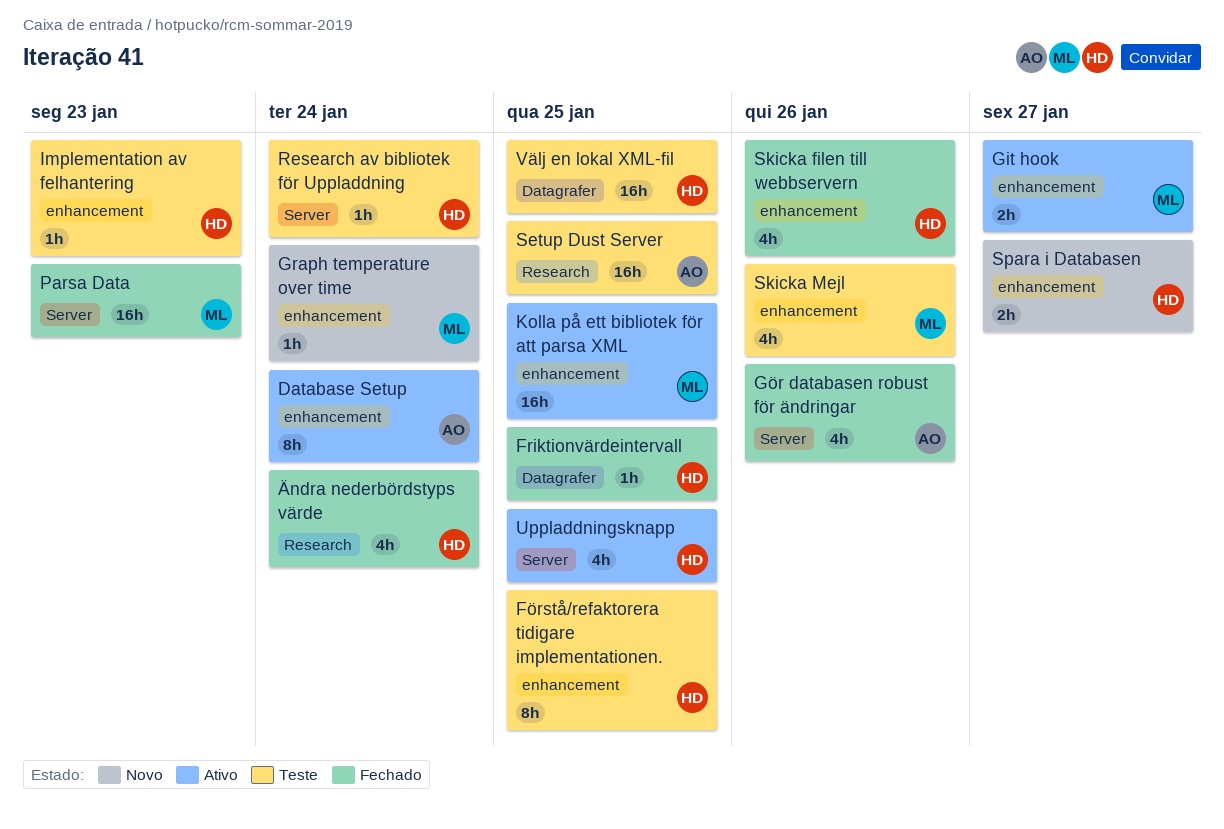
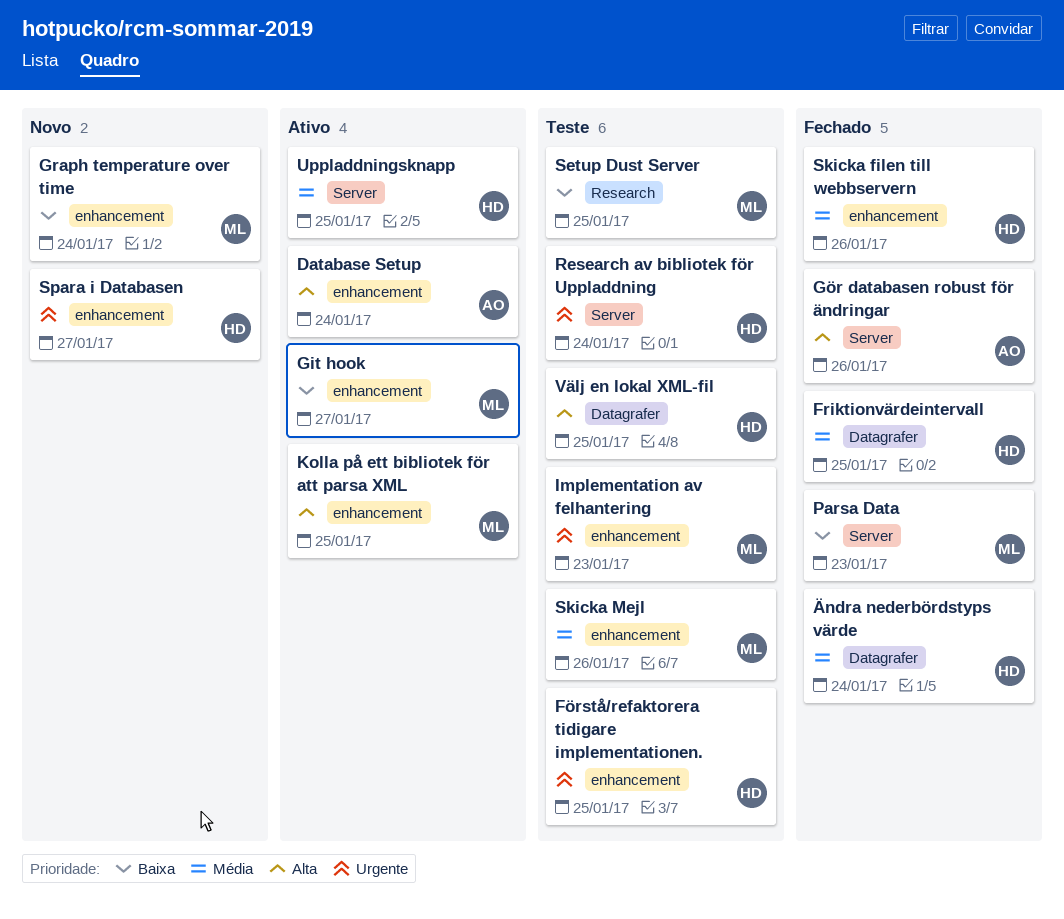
Implementation av felhantering, owner: HD -> ML
Setup Dust Server, owner: AO -> ML
Ändra nederbördstyps värde, label: Research -> Datagrafer

